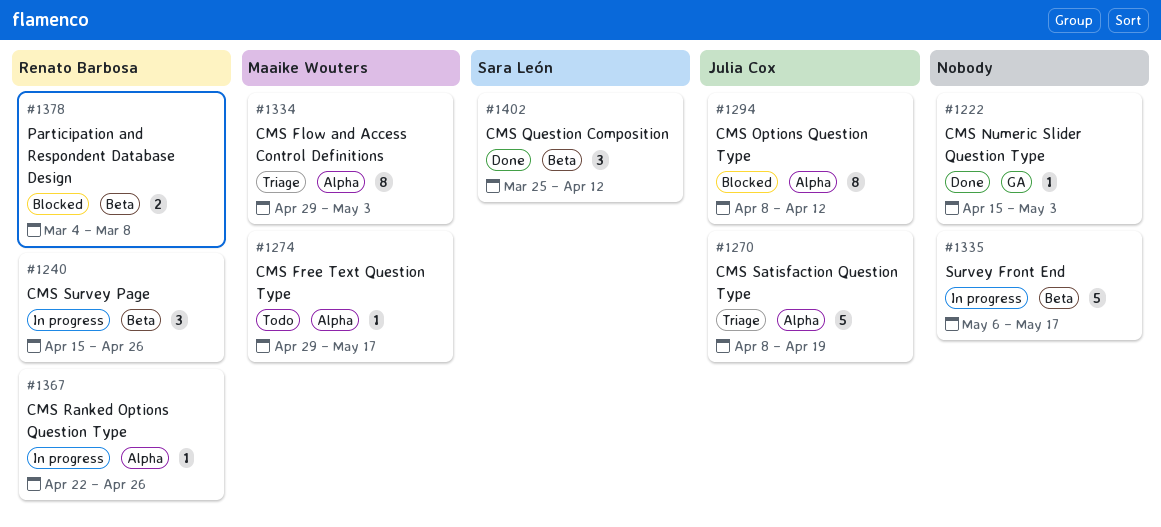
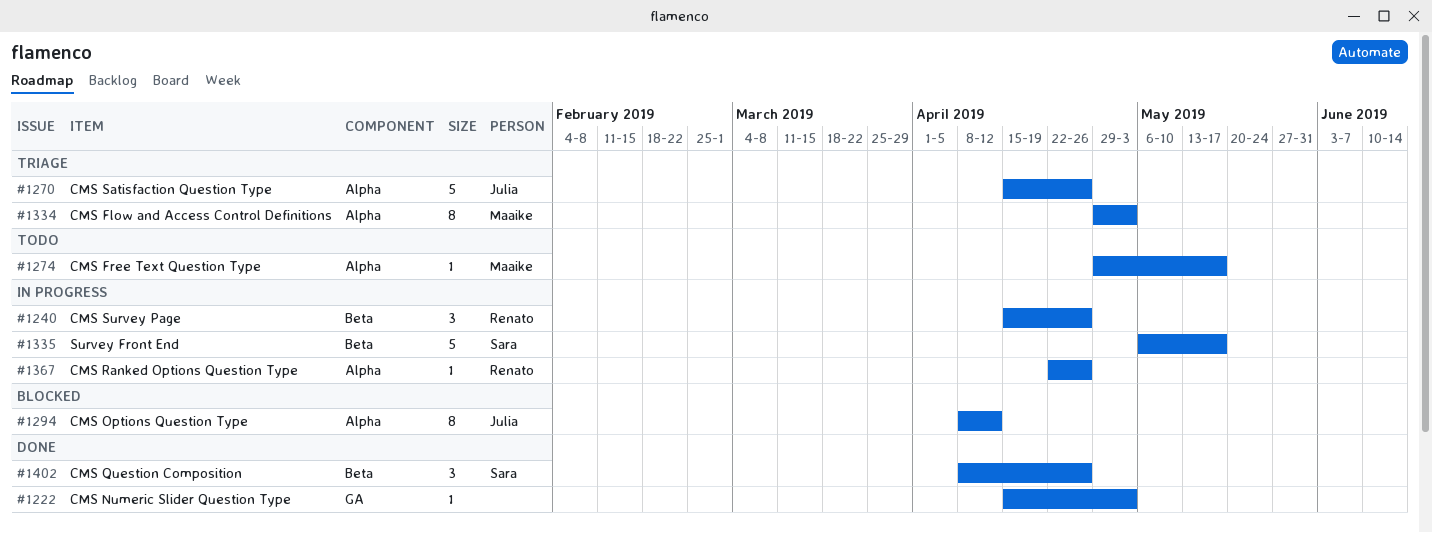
#1270, start: Apr 8 -> Apr 15
#1270, due: Apr 19 -> Apr 26
#1335, owner: none -> Sara León
#1378: present -> none
#1402, start: Mar 25 -> Apr 8
#1402, due: Apr 12 -> Apr 26

